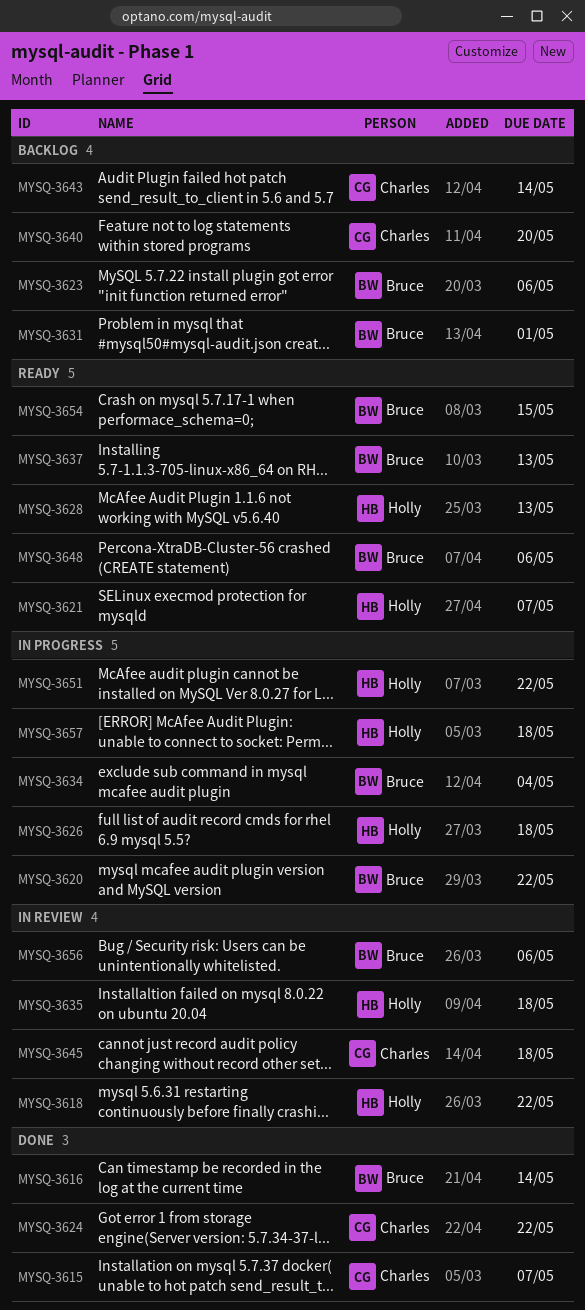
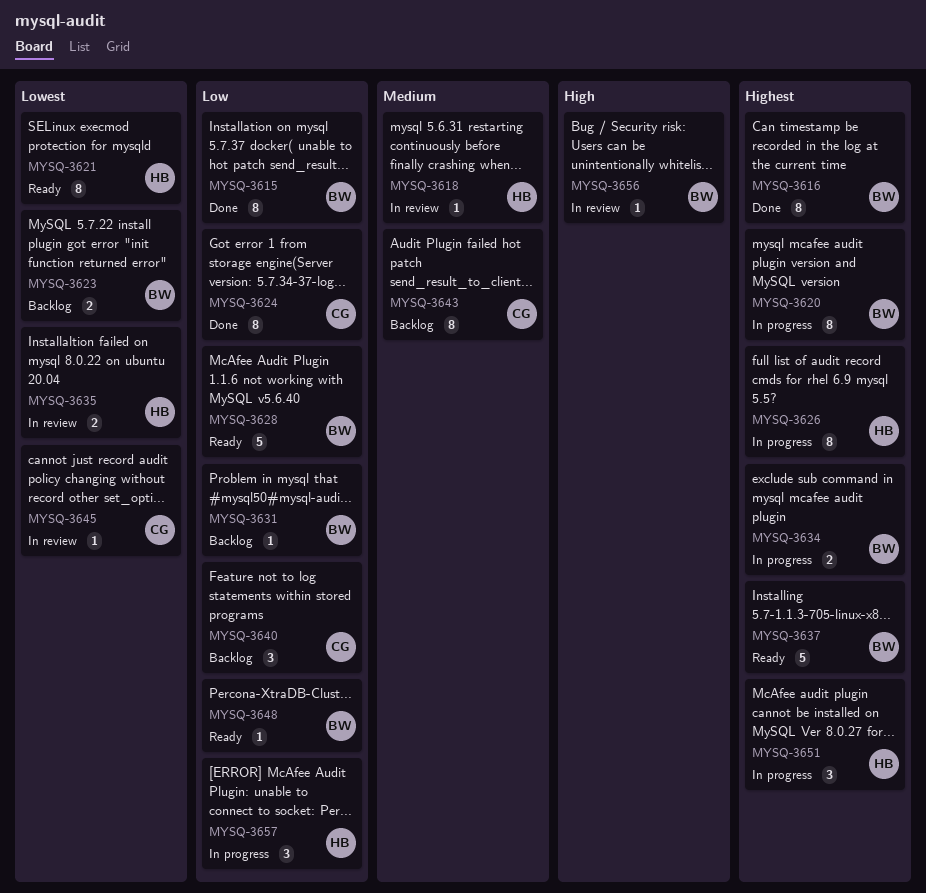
MYSQ-3615, owner: Charles -> Bruce
MYSQ-3628, owner: Holly -> Bruce
MYSQ-3654: present -> none

